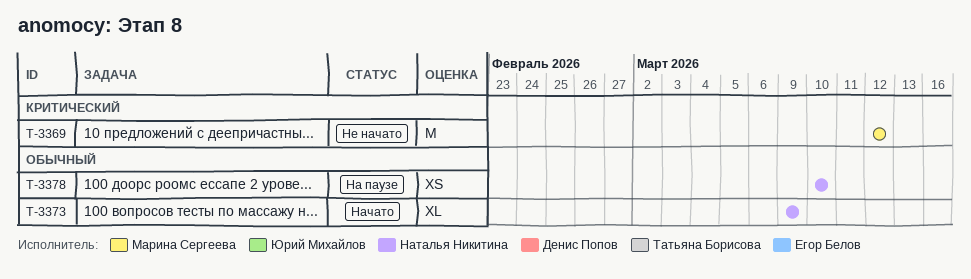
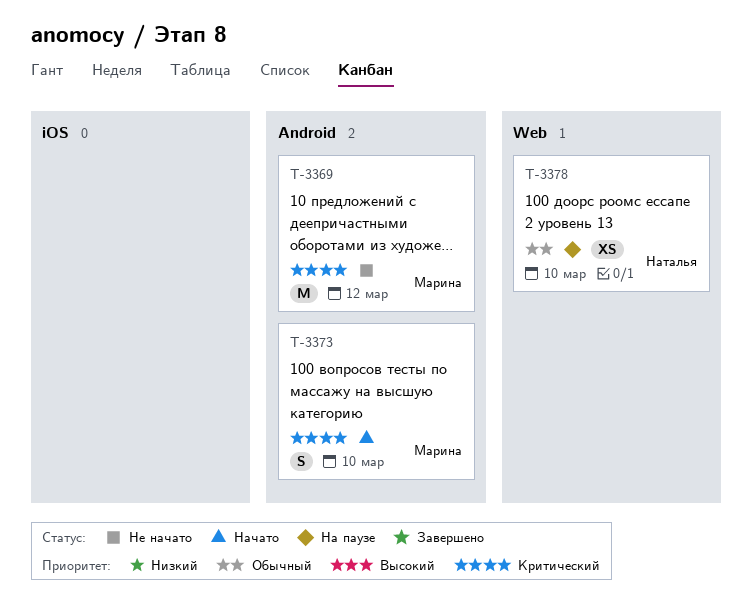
T-3373, owner: Наталья Никитина -> Марина Сергеева
T-3373, priority: Обычный -> Критический
T-3373, estimate: XL -> S
T-3373, due: Mar 9 -> Mar 10

